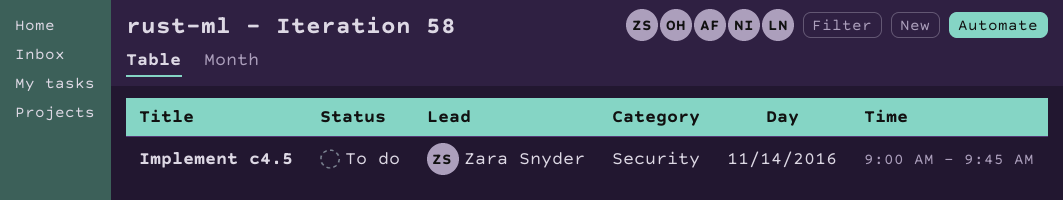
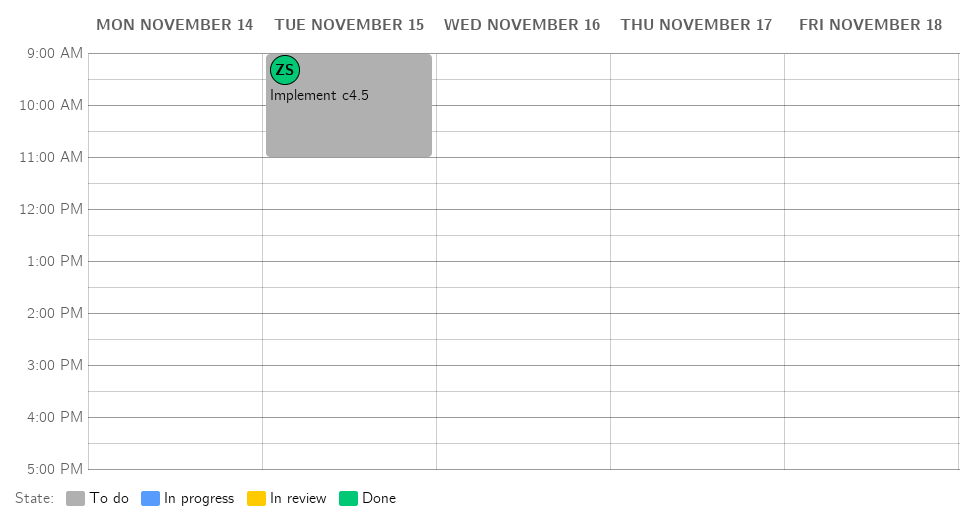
Implement c4.5, day: Nov 14 -> Nov 15
Implement c4.5, ends: 09:45 -> 11:00

